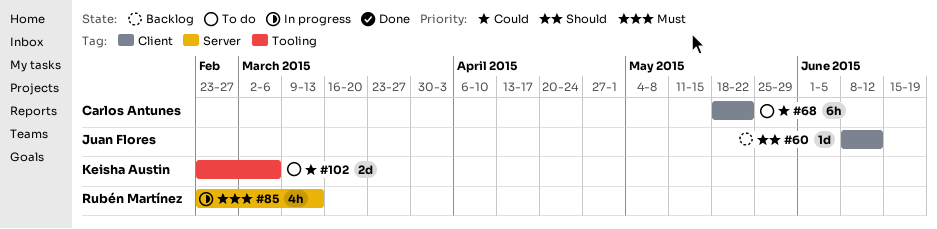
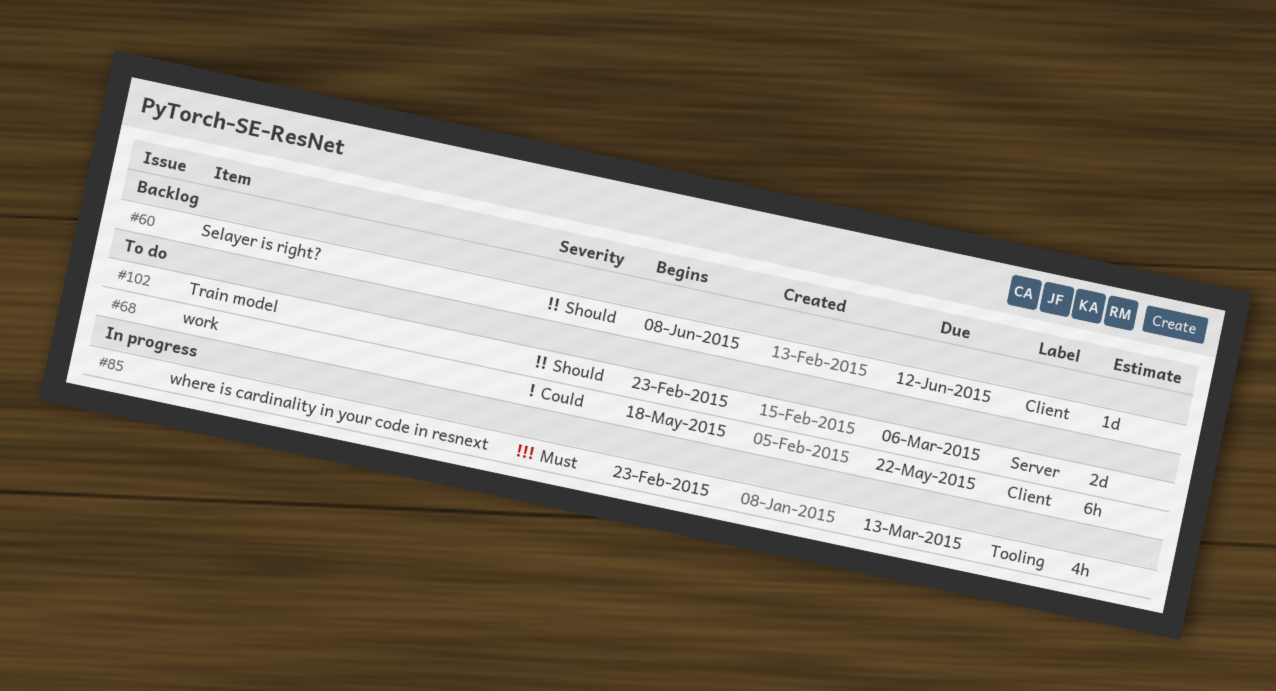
#85, label: Server -> Tooling
#102, priority: Could -> Should
#102, label: Tooling -> Server

